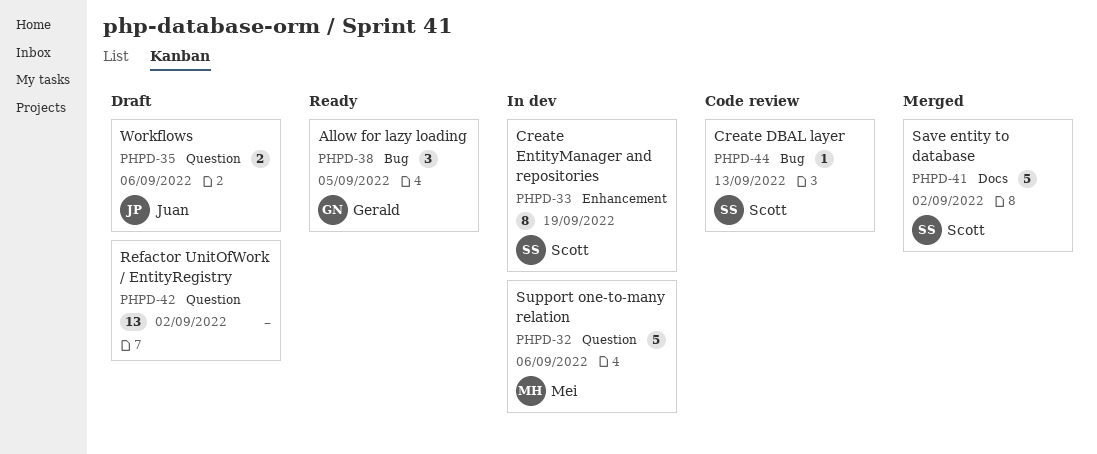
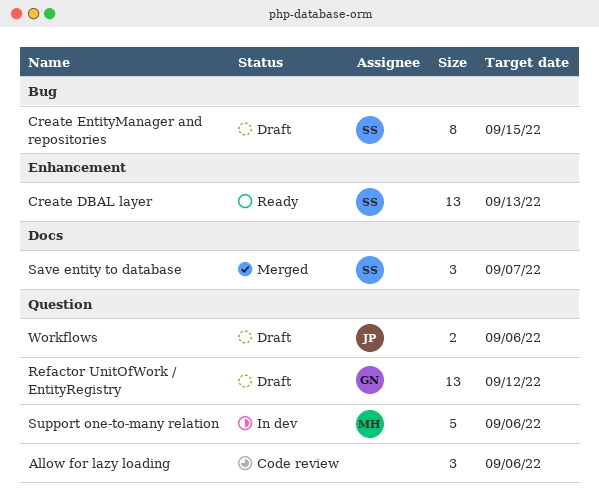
Allow for lazy loading, status: Ready -> Code review
Allow for lazy loading, owner: Gerald -> none
Allow for lazy loading, label: Bug -> Question
Allow for lazy loading, due: Sep 5 -> Sep 6
Create DBAL layer, status: Code review -> Ready
Create DBAL layer, label: Bug -> Enhancement
Create DBAL layer, estimate: 1 -> 13
Create EntityManager and repositories, status: In dev -> Draft
Create EntityManager and repositories, label: Enhancement -> Bug
Create EntityManager and repositories, due: Sep 19 -> Sep 15
Refactor UnitOfWork / EntityRegistry, owner: none -> Gerald
Refactor UnitOfWork / EntityRegistry, due: Sep 2 -> Sep 12
Save entity to database, estimate: 5 -> 3
Save entity to database, due: Sep 2 -> Sep 7

